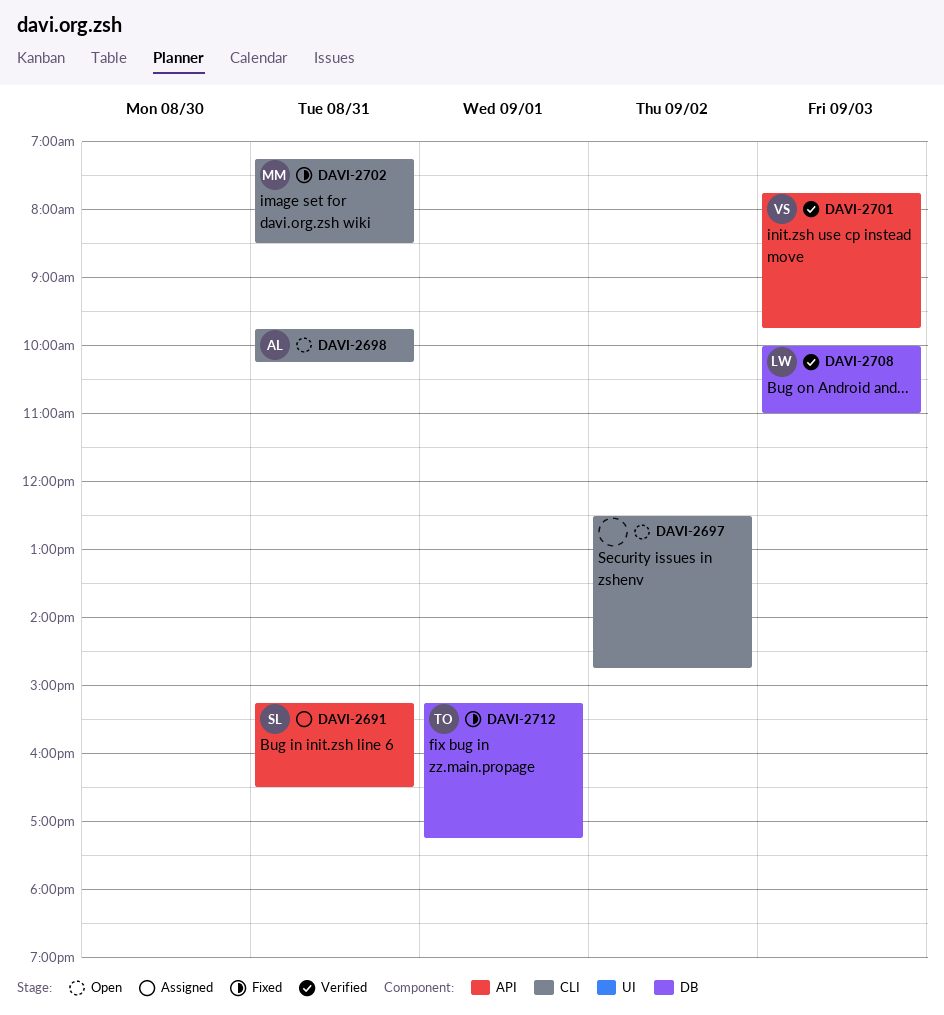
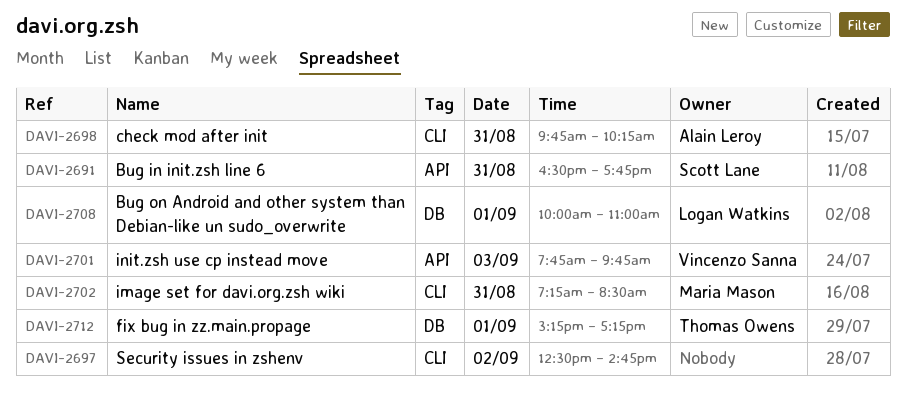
DAVI-2691, begins: 15:15 -> 16:30
DAVI-2691, ends: 16:30 -> 17:45
DAVI-2708, day: Sep 3 -> Sep 1

